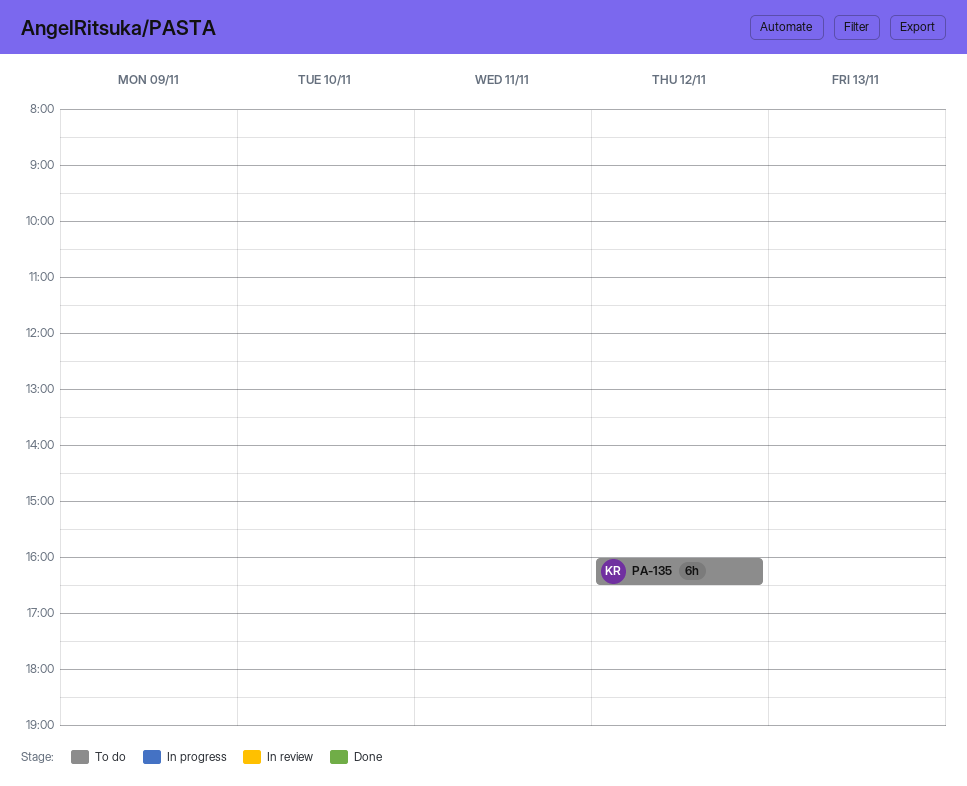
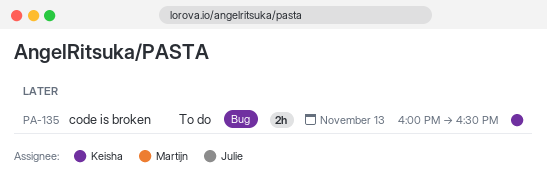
PA-135, estimate: 6h -> 2h
PA-135, day: Nov 12 -> Nov 13

